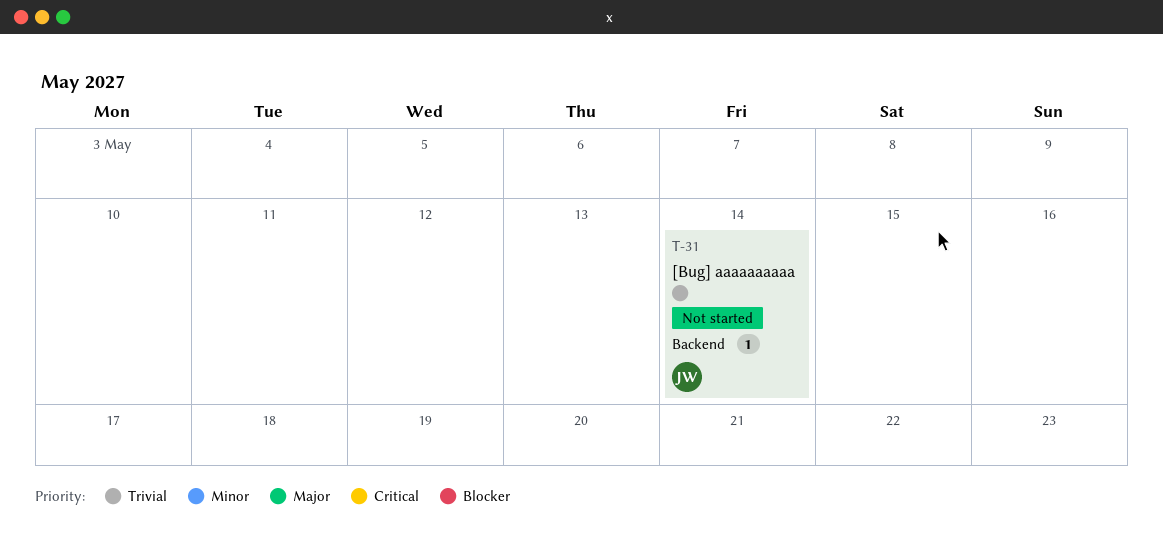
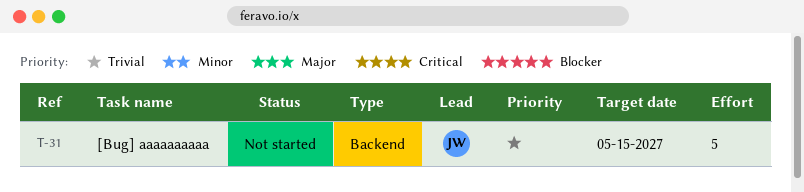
T-31, estimate: 1 -> 5
T-31, due: May 14 -> May 15

